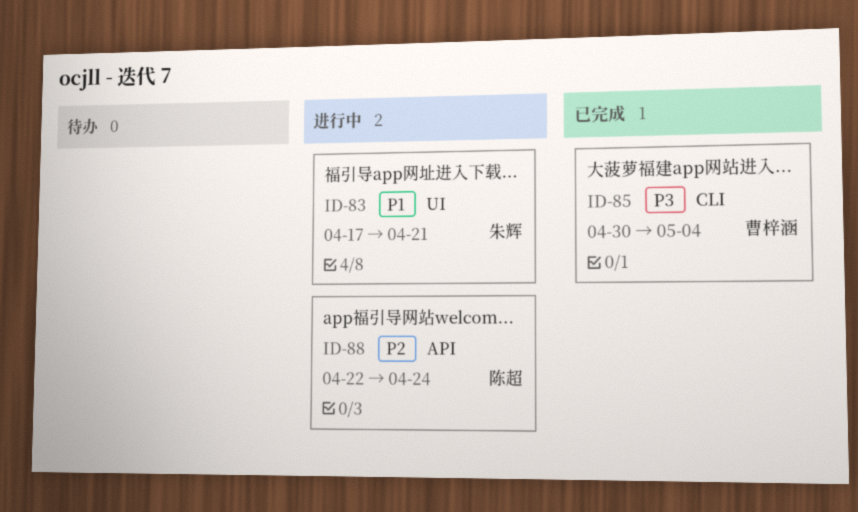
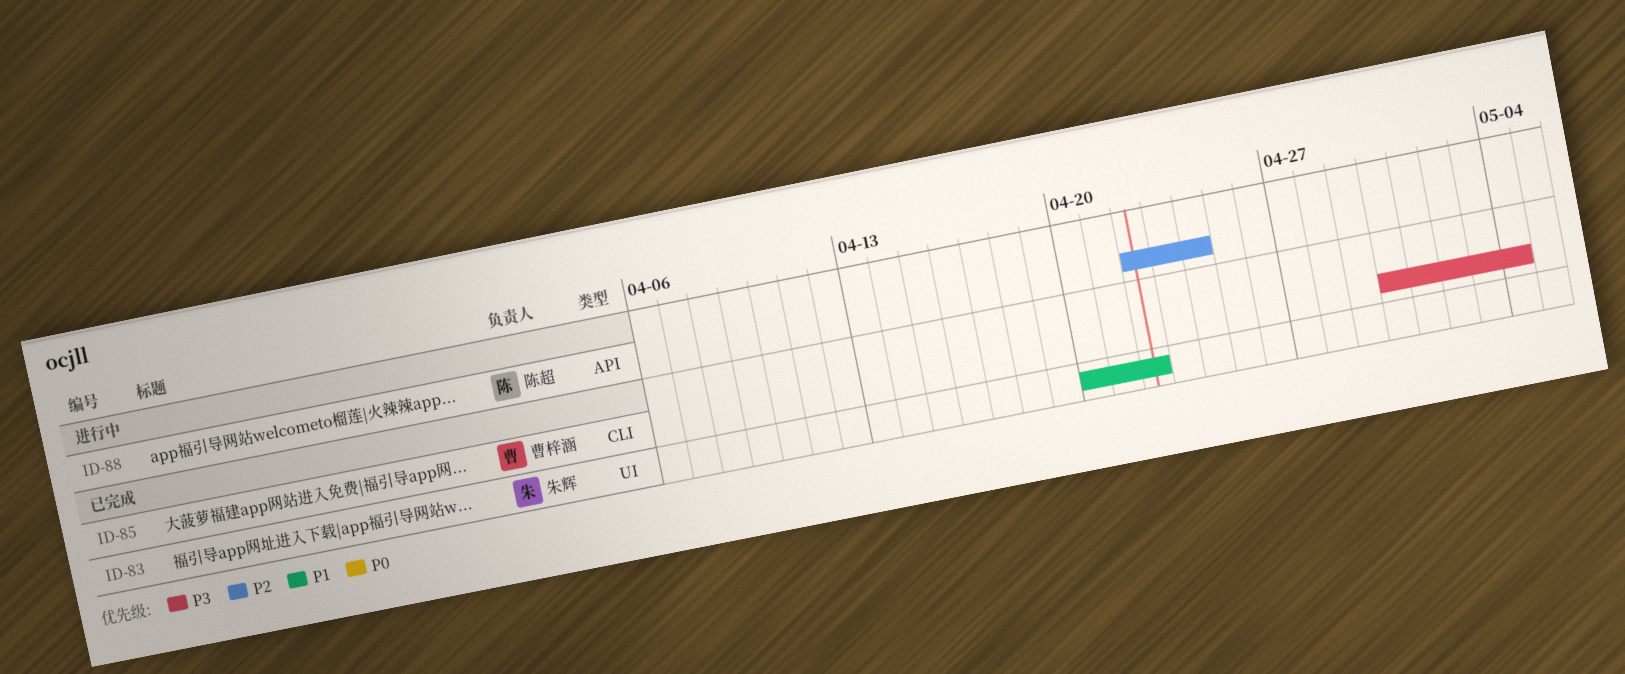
ID-83, status: 进行中 -> 已完成
ID-83, start: Apr 17 -> Apr 20
ID-83, due: Apr 21 -> Apr 22

